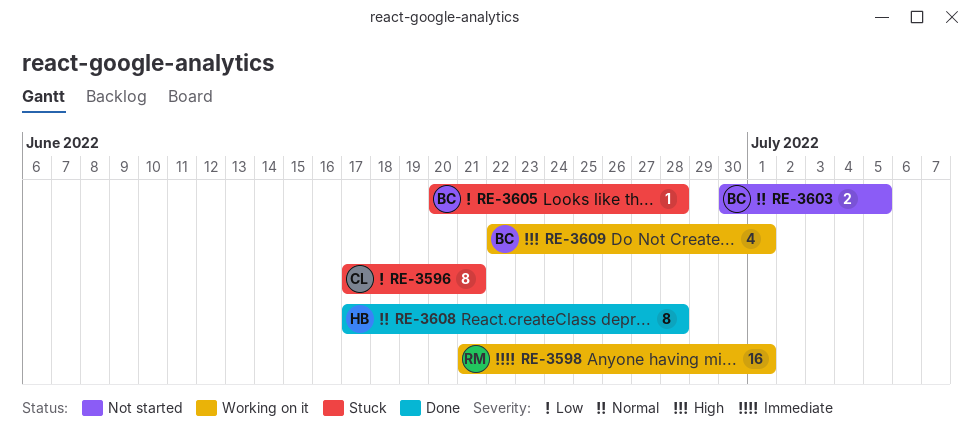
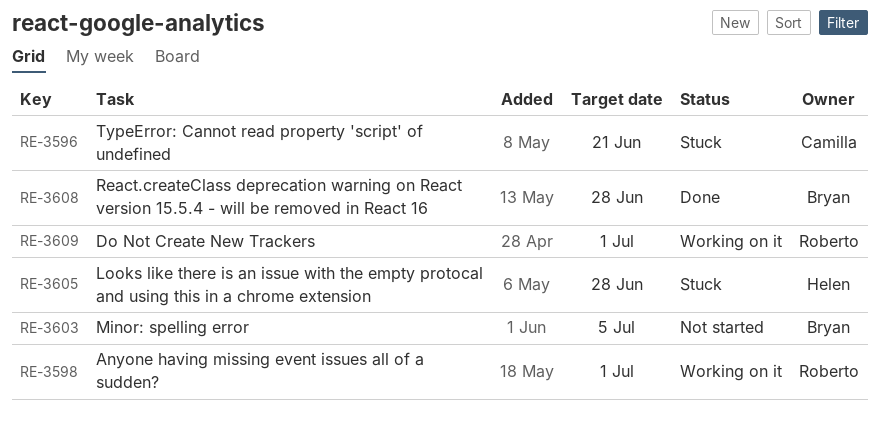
RE-3605, owner: Bryan -> Helen
RE-3608, owner: Helen -> Bryan
RE-3609, owner: Bryan -> Roberto

